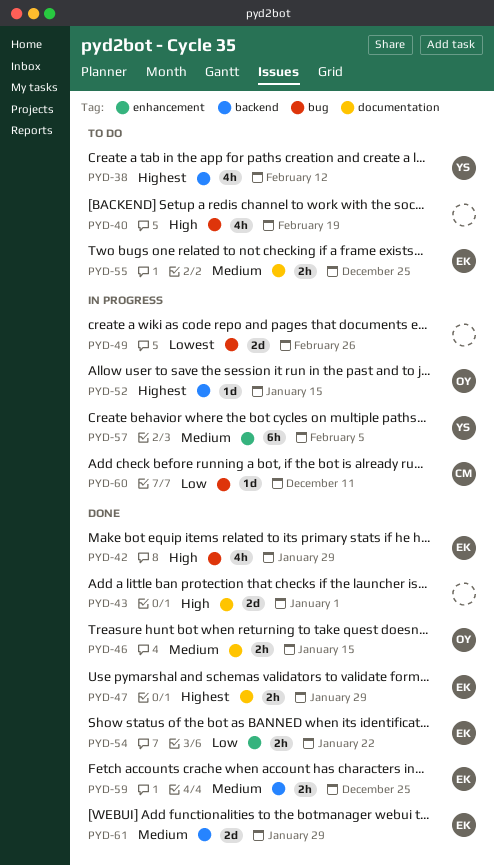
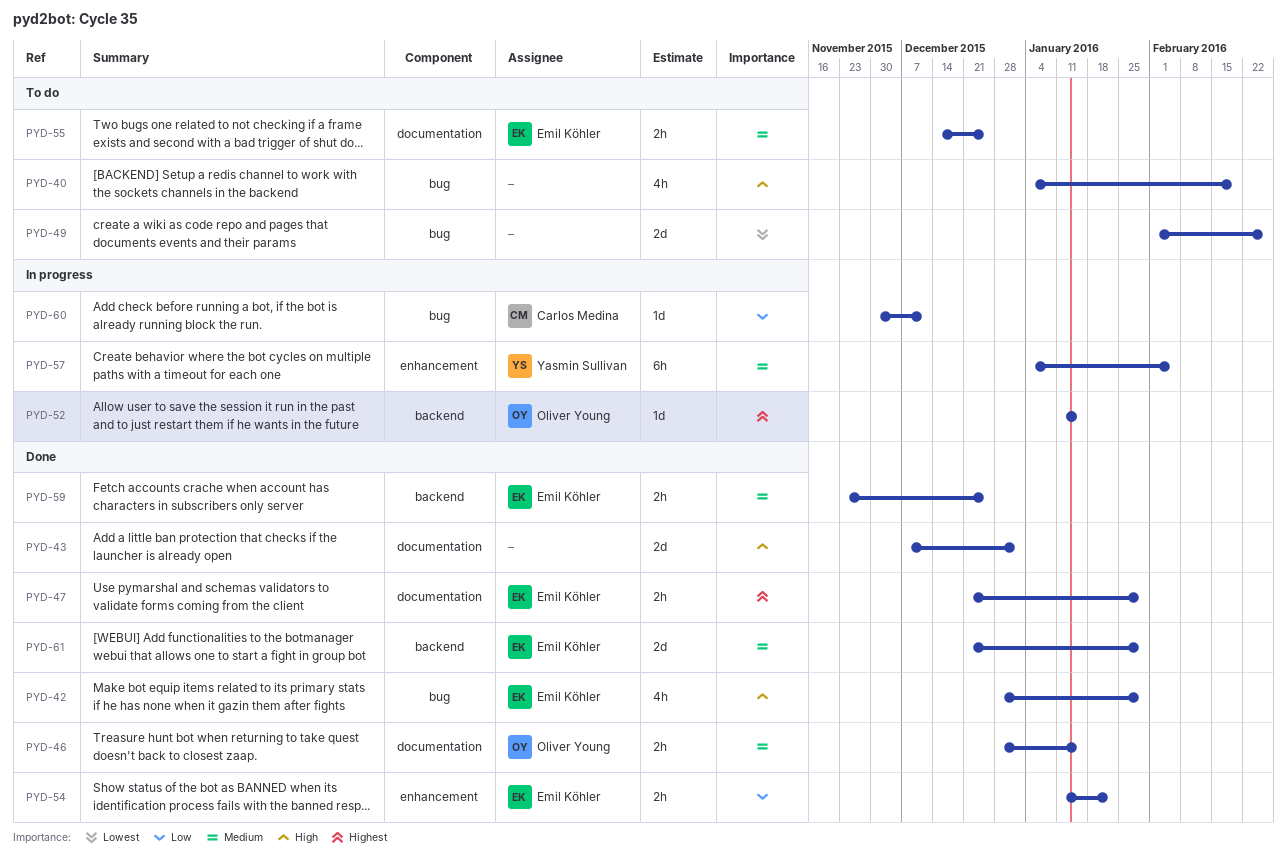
PYD-38: present -> none
PYD-49, status: In progress -> To do

